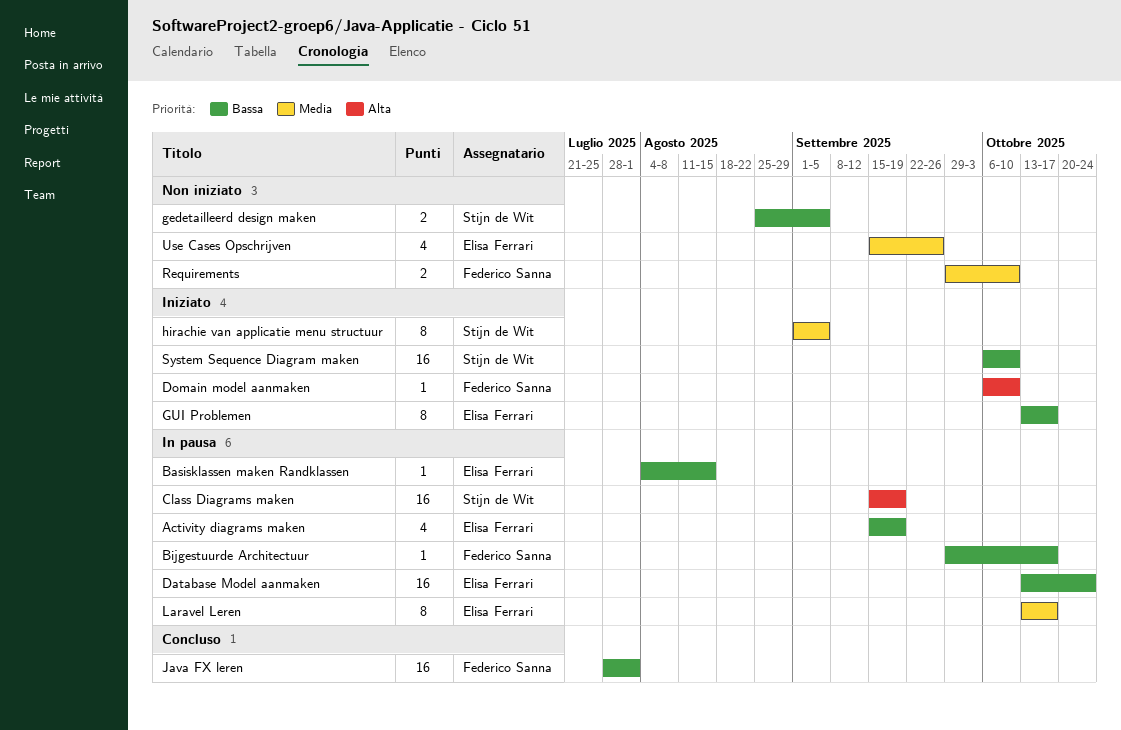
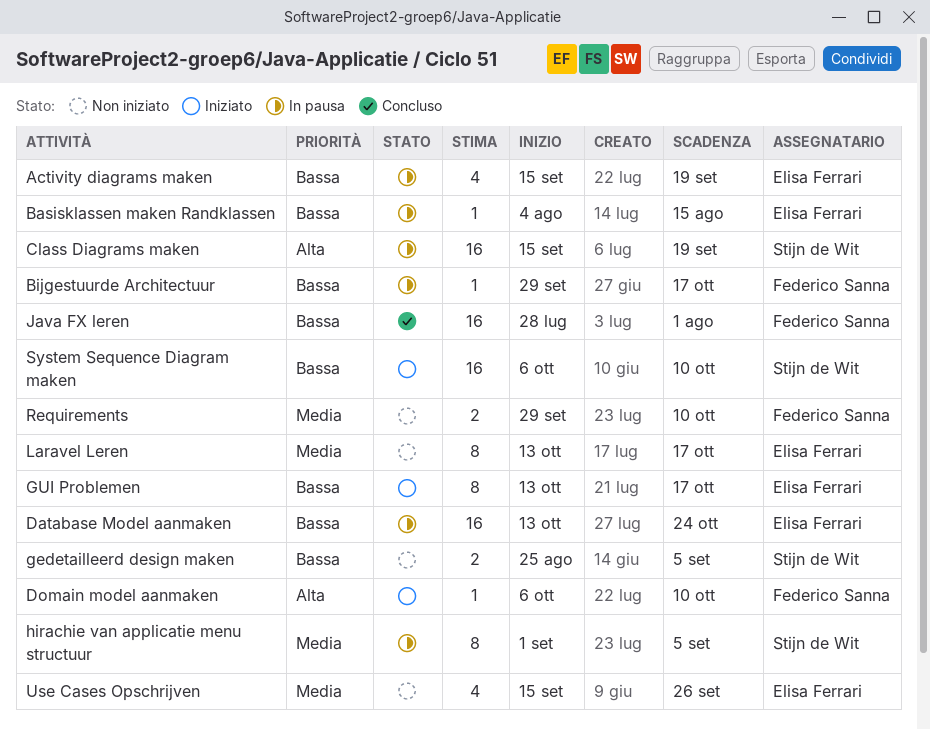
hirachie van applicatie menu structuur, status: Iniziato -> In pausa
Laravel Leren, status: In pausa -> Non iniziato

